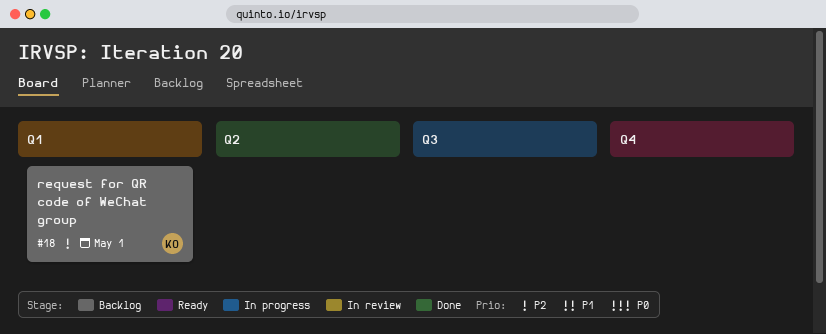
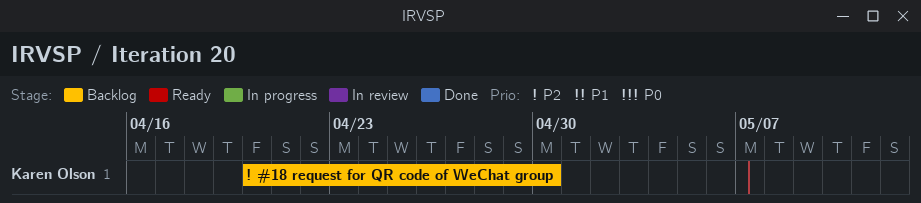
#18, due: May 1 -> Apr 30

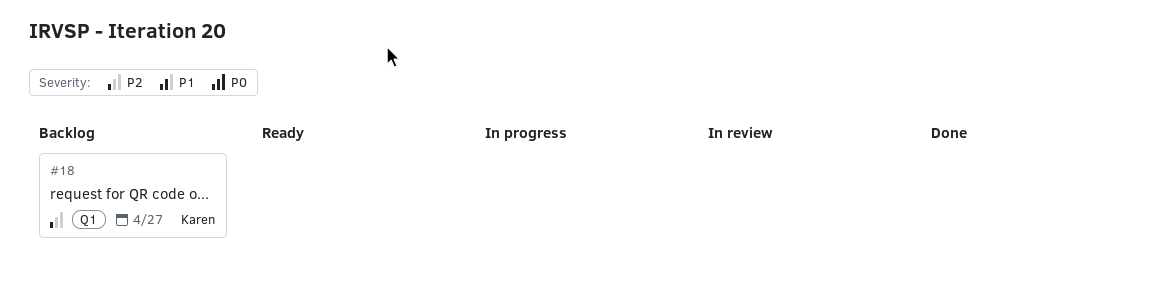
#18, due: Apr 30 -> Apr 27

